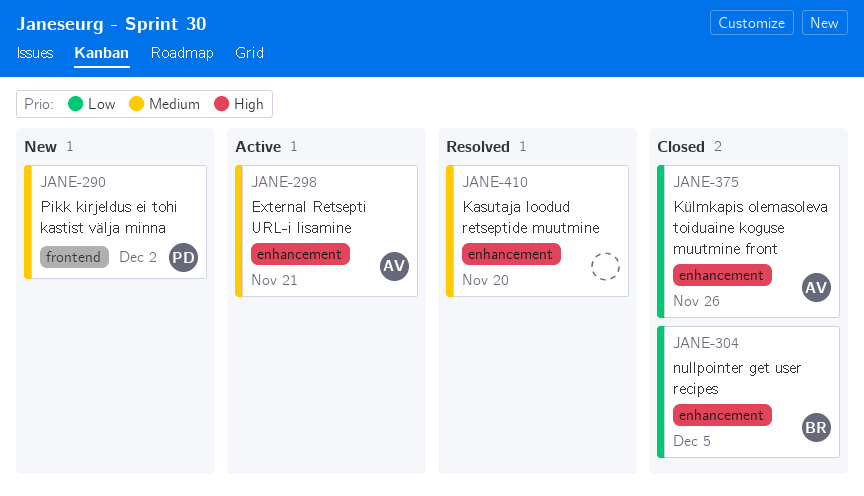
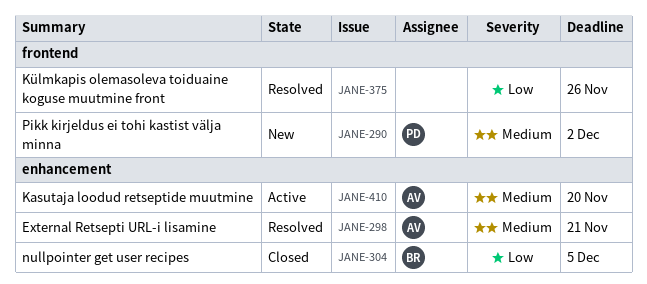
JANE-298, status: Active -> Resolved
JANE-375, status: Closed -> Resolved
JANE-375, owner: AV -> none
JANE-375, label: enhancement -> frontend
JANE-410, status: Resolved -> Active
JANE-410, owner: none -> AV

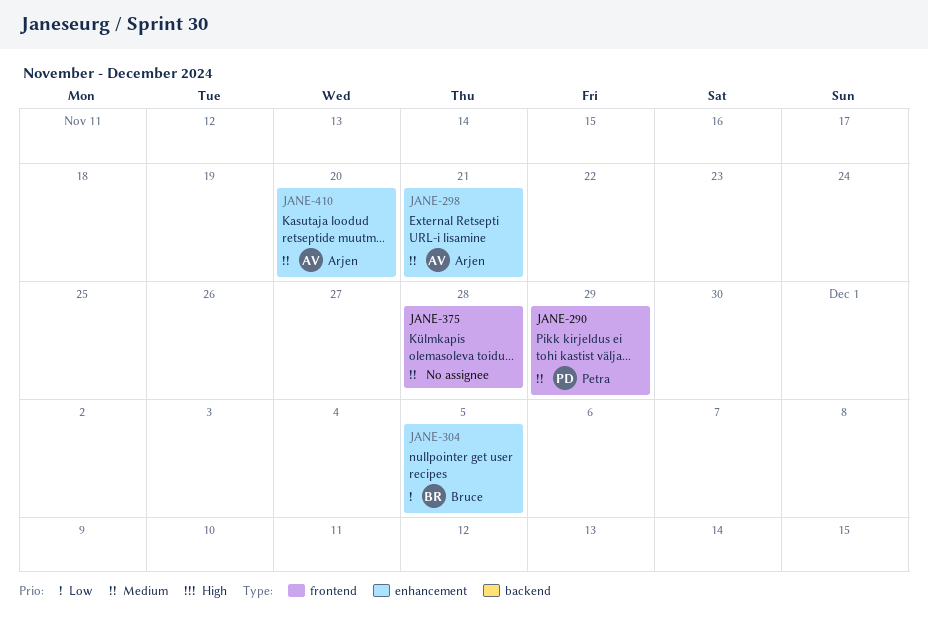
JANE-290, due: Dec 2 -> Nov 29
JANE-375, priority: Low -> Medium
JANE-375, due: Nov 26 -> Nov 28

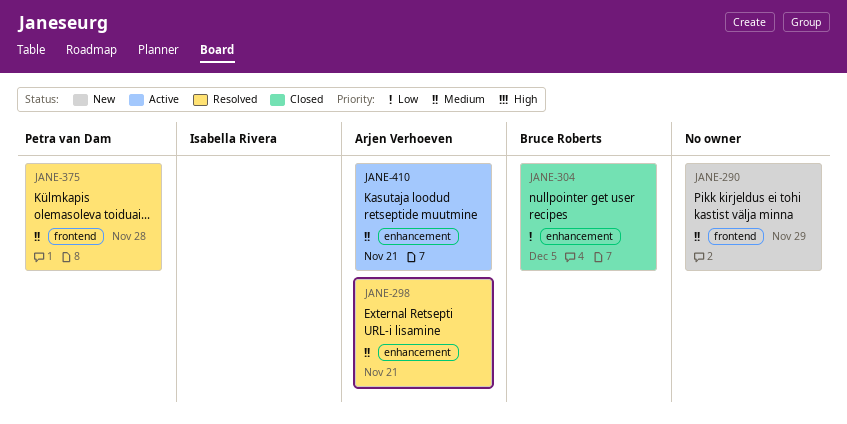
JANE-290, owner: Petra van Dam -> none
JANE-375, owner: none -> Petra van Dam
JANE-410, due: Nov 20 -> Nov 21

